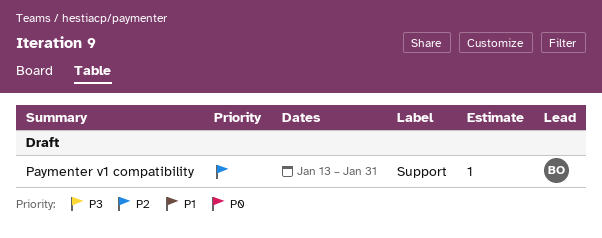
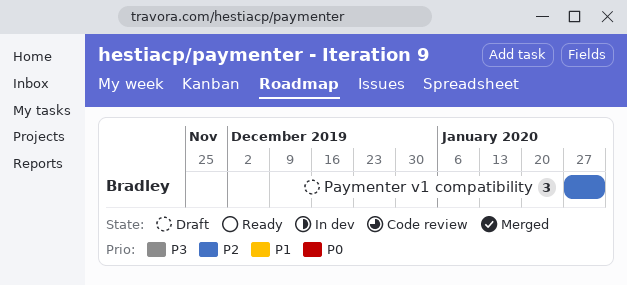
Paymenter v1 compatibility, estimate: 1 -> 3
Paymenter v1 compatibility, start: Jan 13 -> Jan 27

